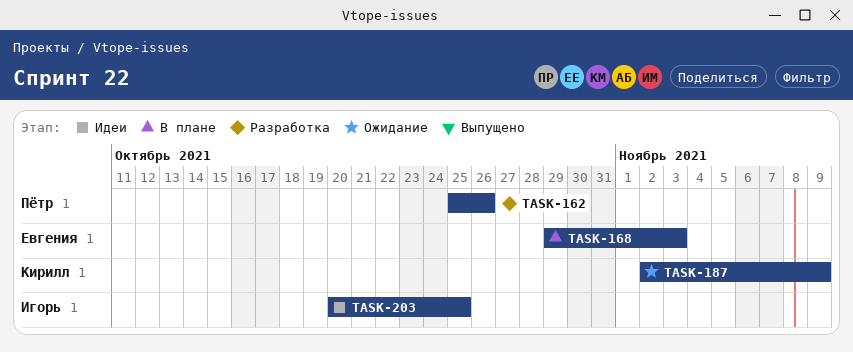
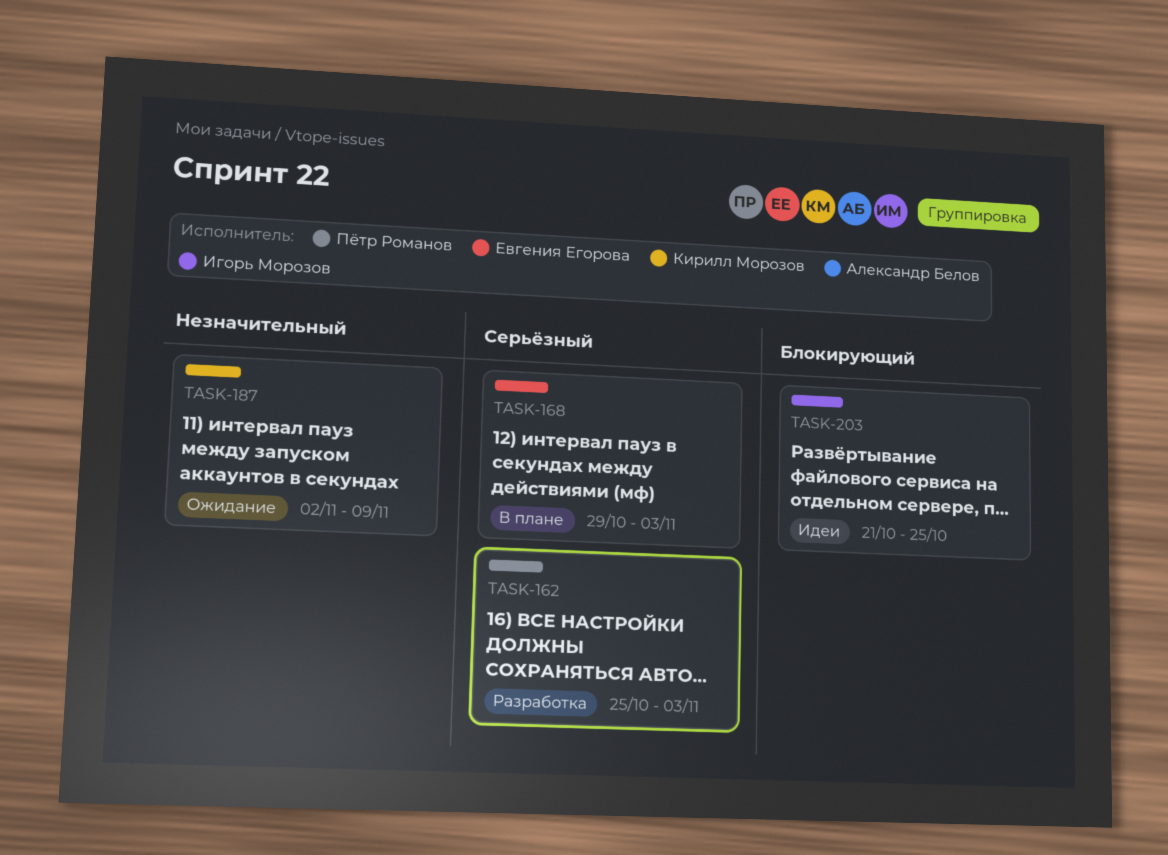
TASK-162, due: Oct 26 -> Nov 3
TASK-203, start: Oct 20 -> Oct 21

